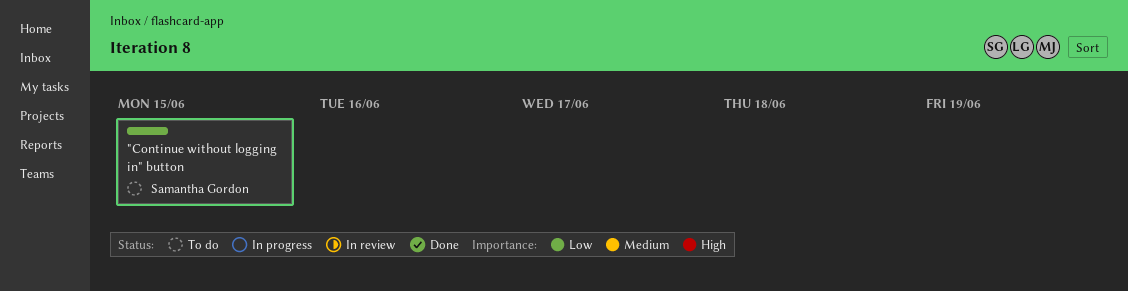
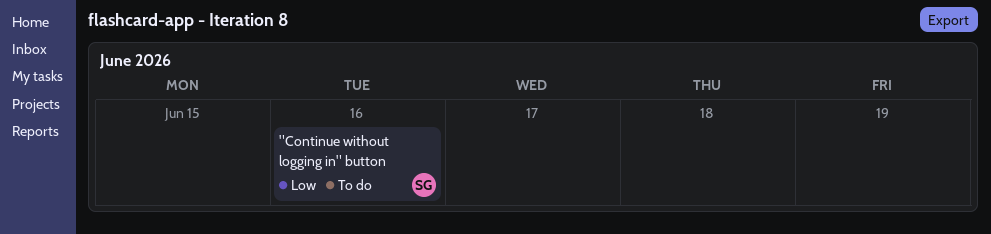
"Continue without logging in" button, due: Jun 15 -> Jun 16

